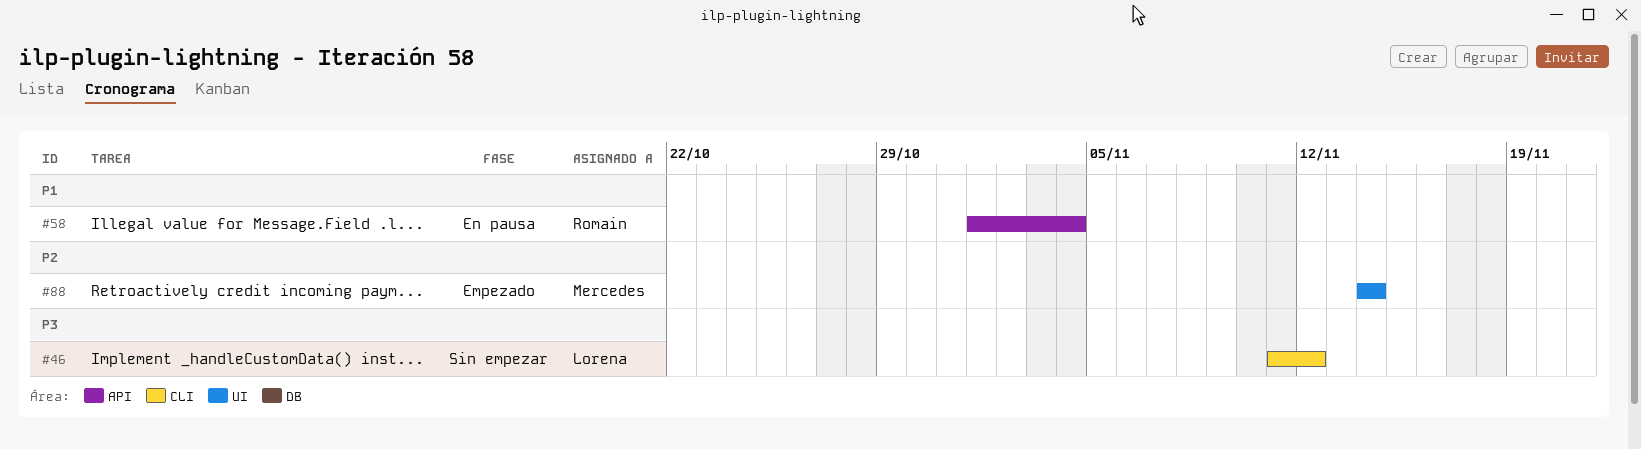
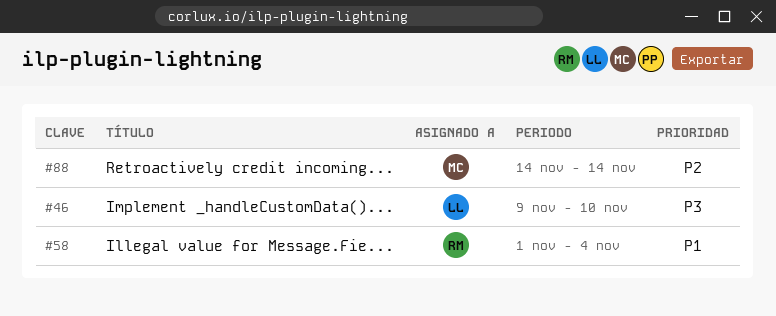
#46, start: Nov 11 -> Nov 9
#46, due: Nov 12 -> Nov 10

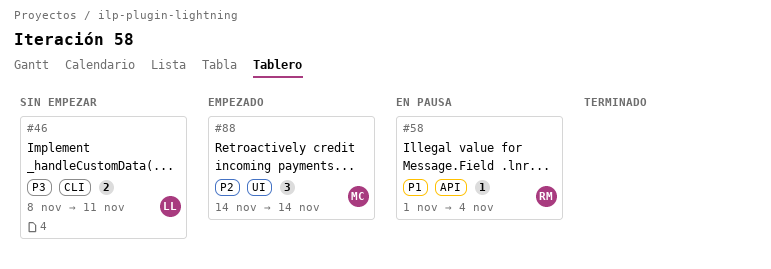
#46, start: Nov 9 -> Nov 8
#46, due: Nov 10 -> Nov 11

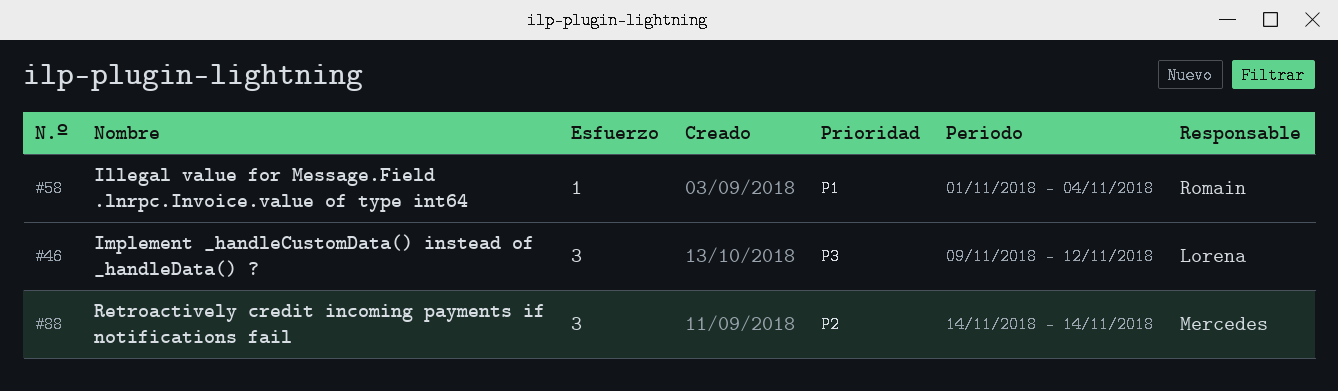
#46, estimate: 2 -> 3
#46, start: Nov 8 -> Nov 9
#46, due: Nov 11 -> Nov 12

